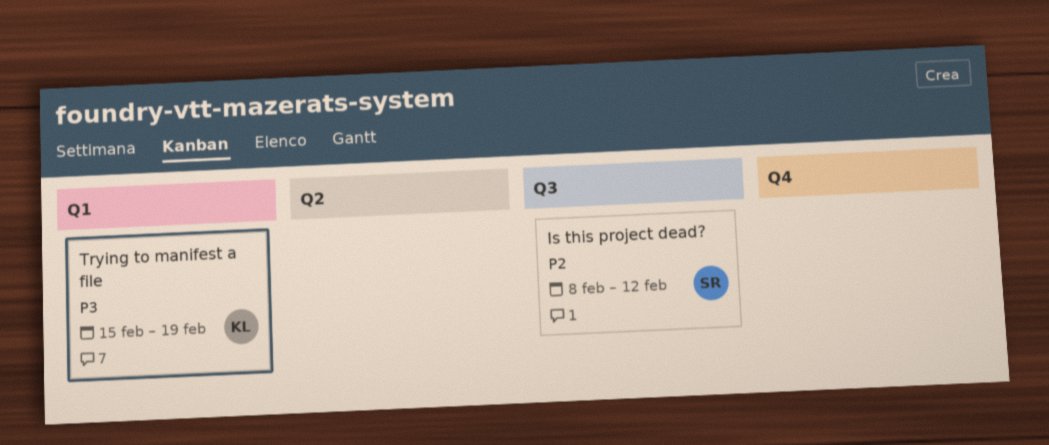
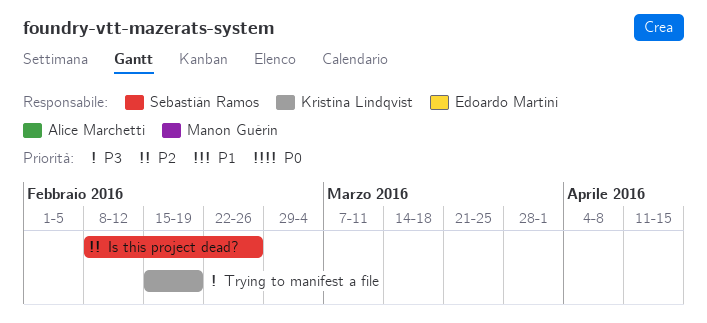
Is this project dead?, due: Feb 12 -> Feb 26

